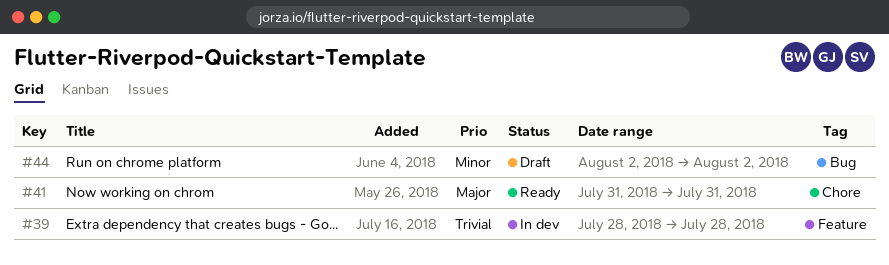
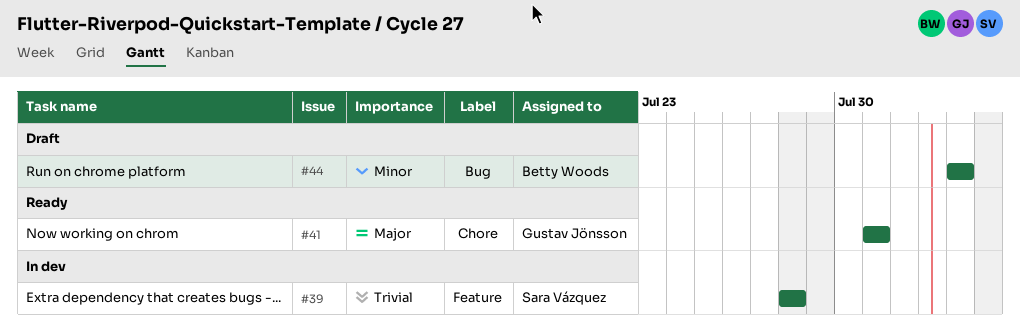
#44, start: Aug 2 -> Aug 3
#44, due: Aug 2 -> Aug 3

